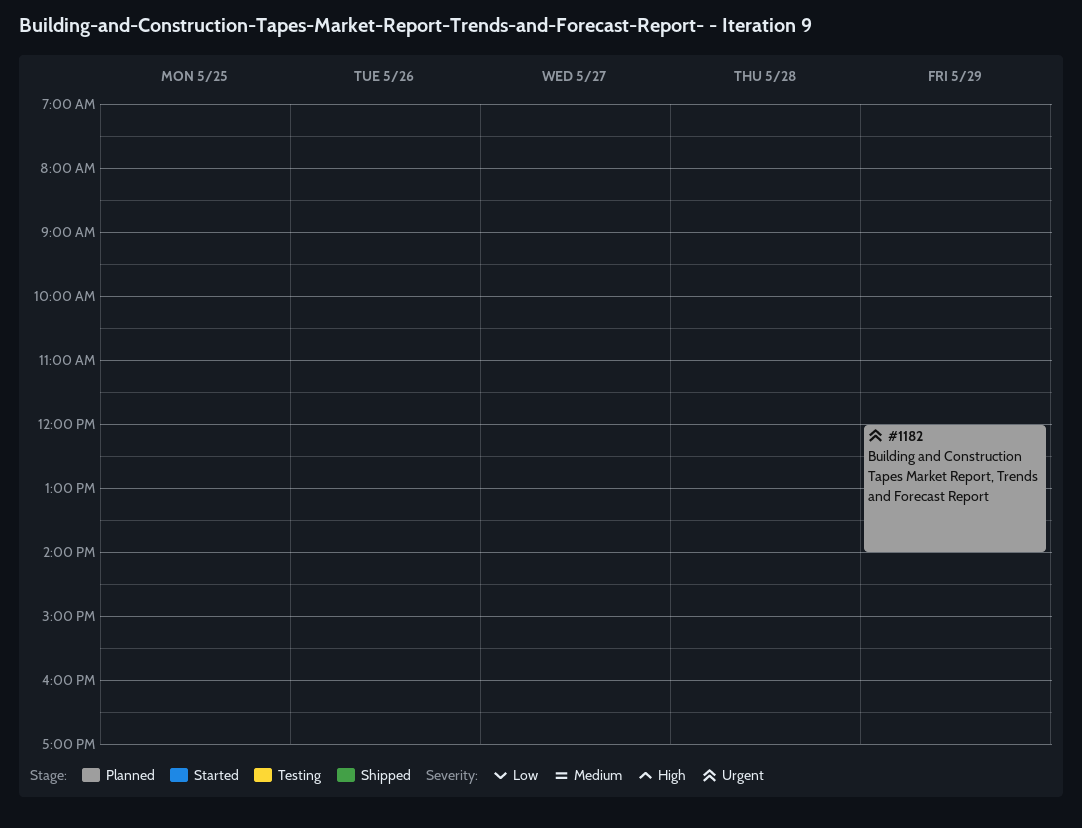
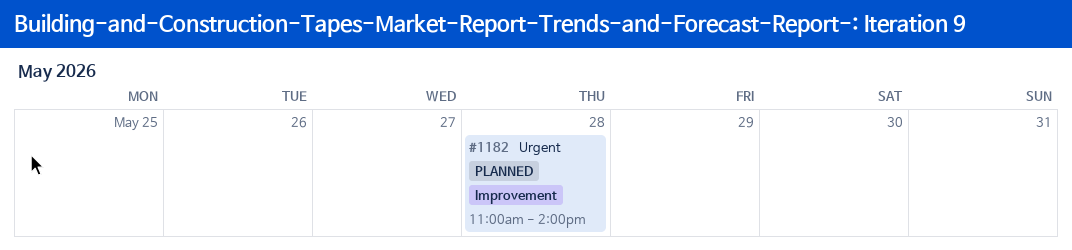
#1182, day: May 29 -> May 28
#1182, begins: 12:00 -> 11:00

